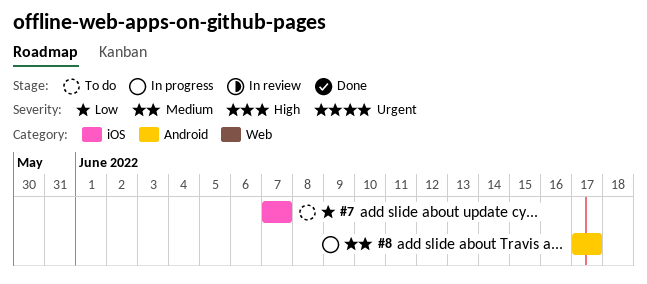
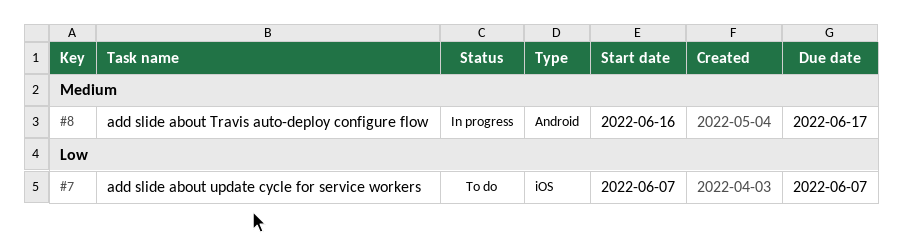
#8, start: Jun 17 -> Jun 16

